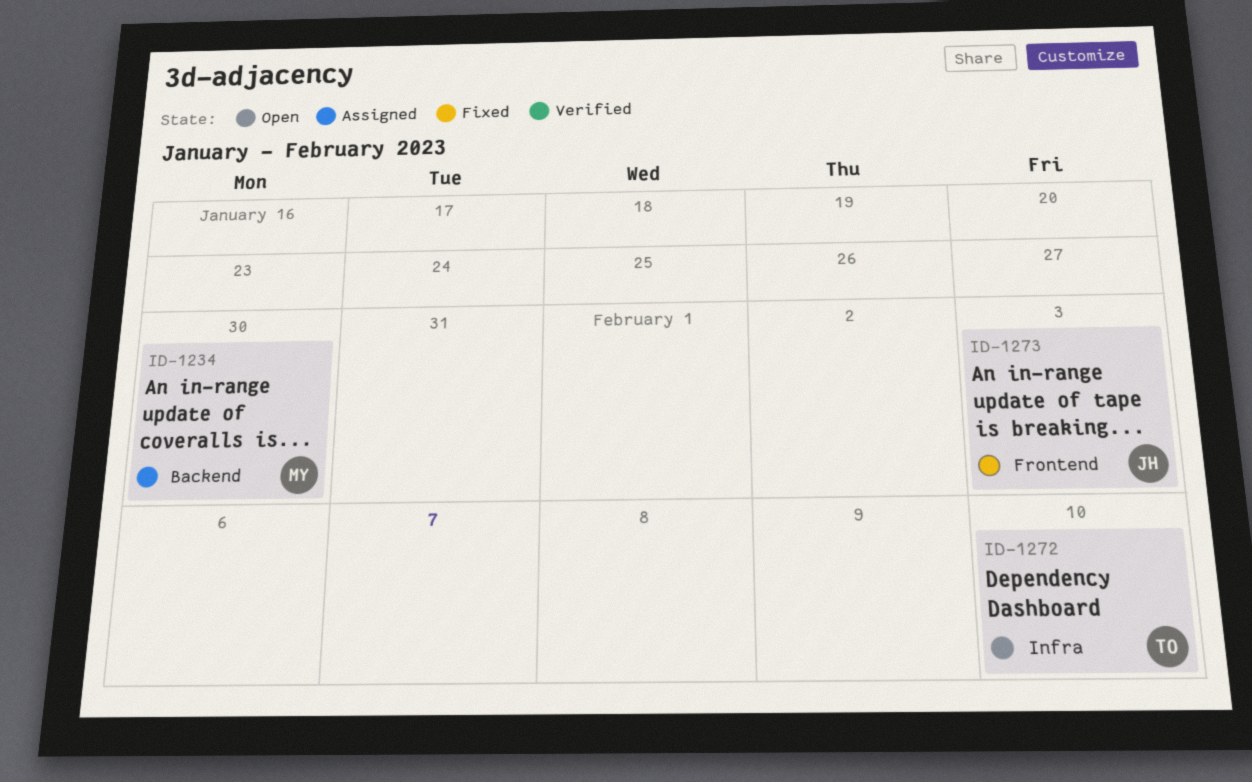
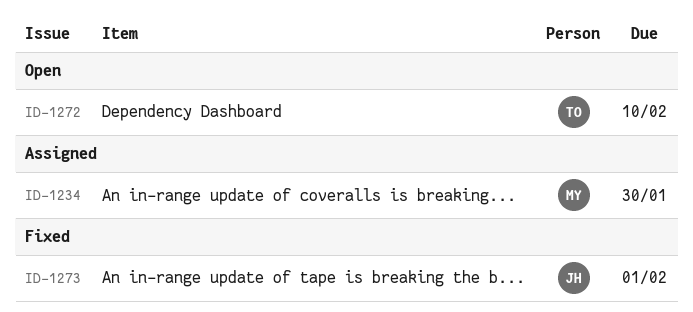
ID-1273, due: Feb 3 -> Feb 1

